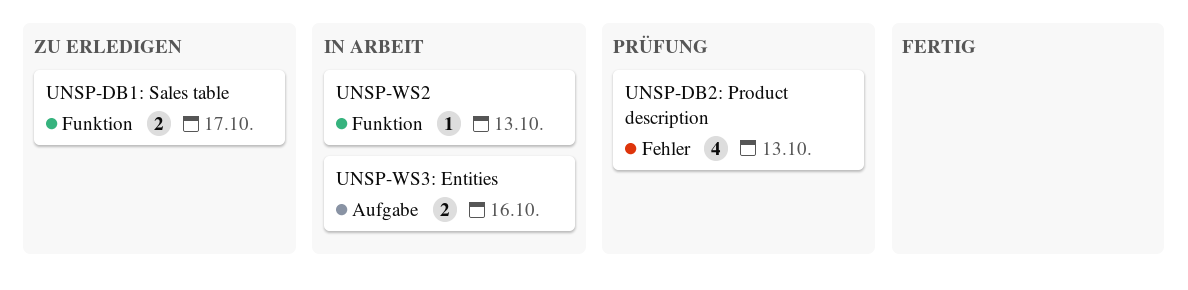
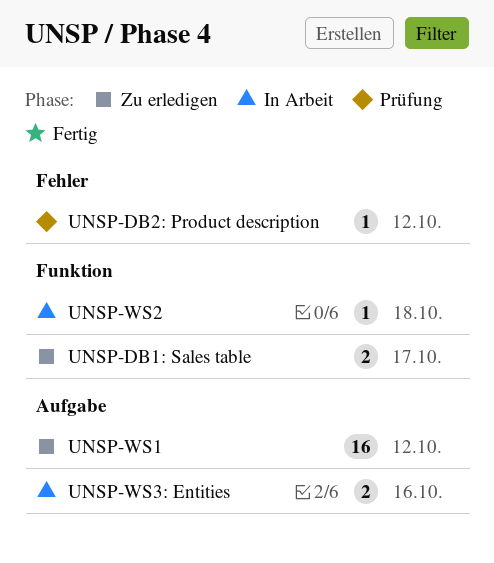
UNSP-DB2: Product description, estimate: 4 -> 1
UNSP-DB2: Product description, due: Oct 13 -> Oct 12
UNSP-WS1: none -> present
UNSP-WS2, due: Oct 13 -> Oct 18

